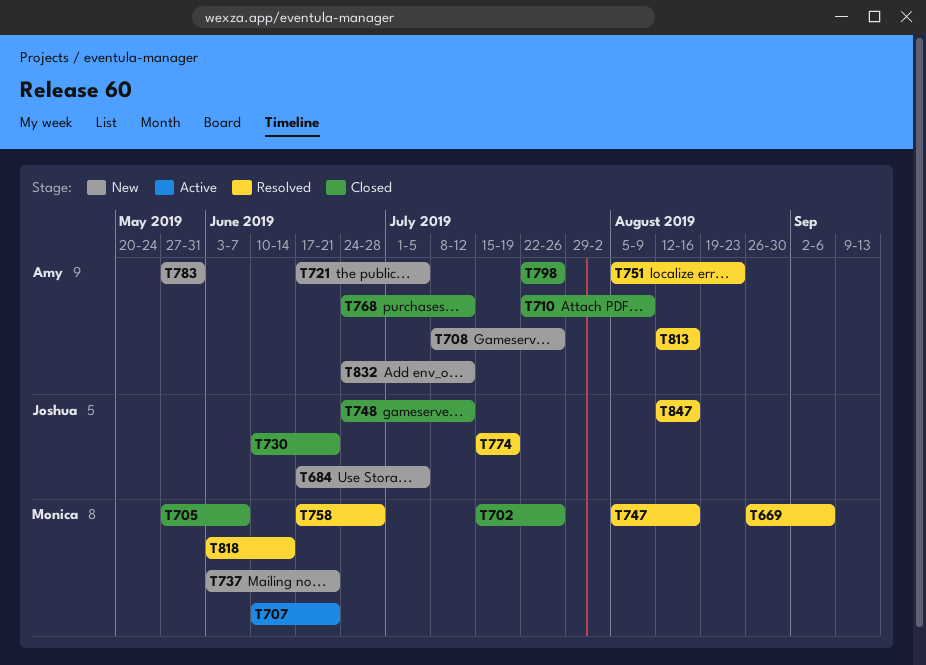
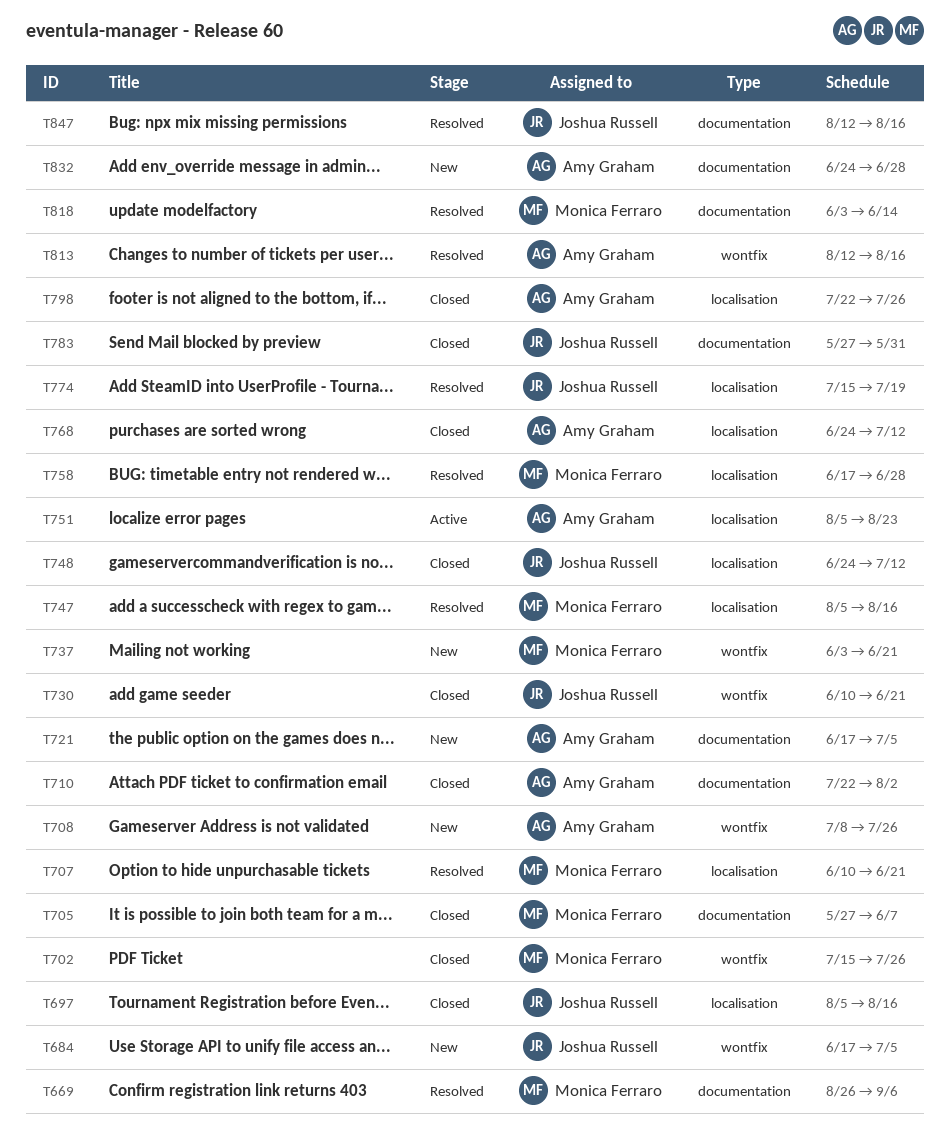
T697: none -> present
T707, status: Active -> Resolved
T710, due: Aug 9 -> Aug 2
T751, status: Resolved -> Active
T783, status: New -> Closed
T783, owner: Amy Graham -> Joshua Russell
T832, due: Jul 12 -> Jun 28

